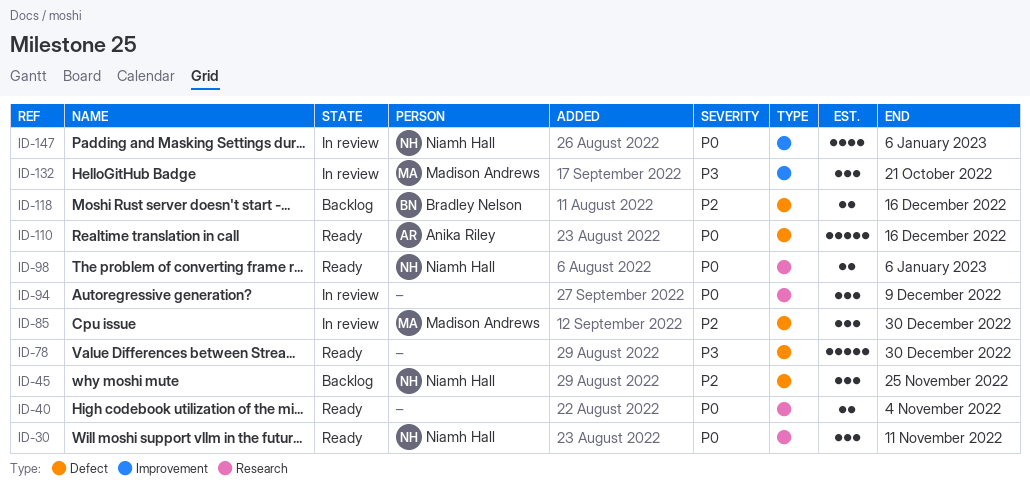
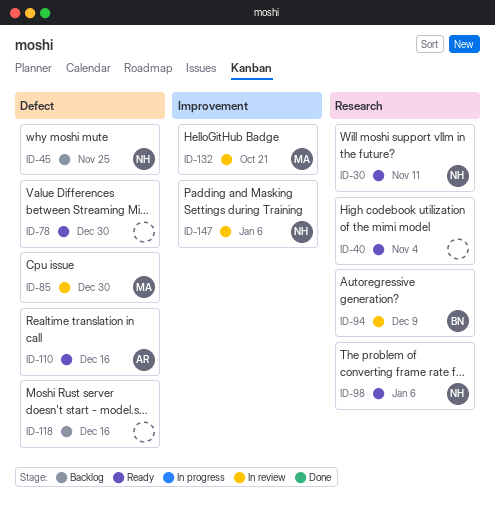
ID-94, owner: none -> Bradley Nelson
ID-118, owner: Bradley Nelson -> none

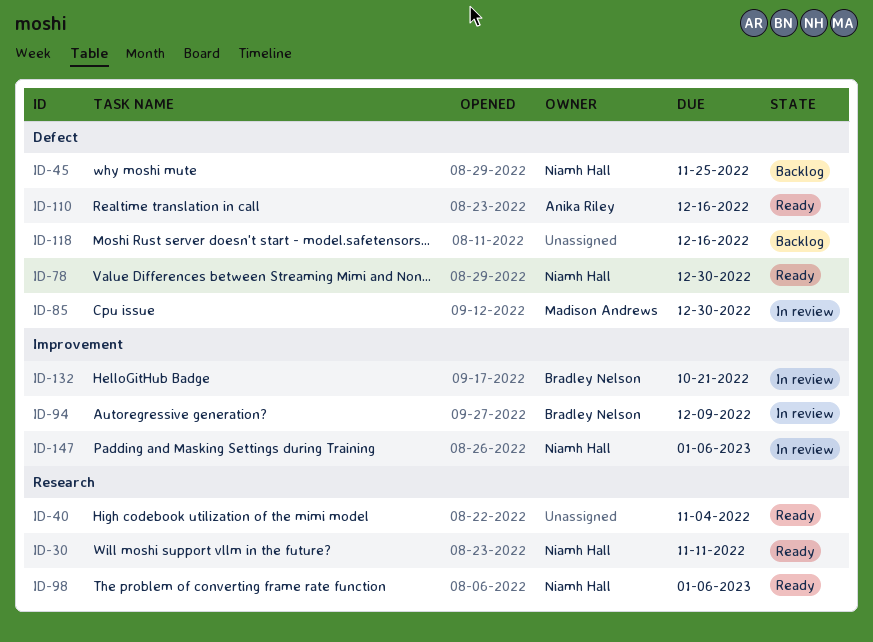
ID-78, owner: none -> Niamh Hall
ID-94, label: Research -> Improvement
ID-132, owner: Madison Andrews -> Bradley Nelson

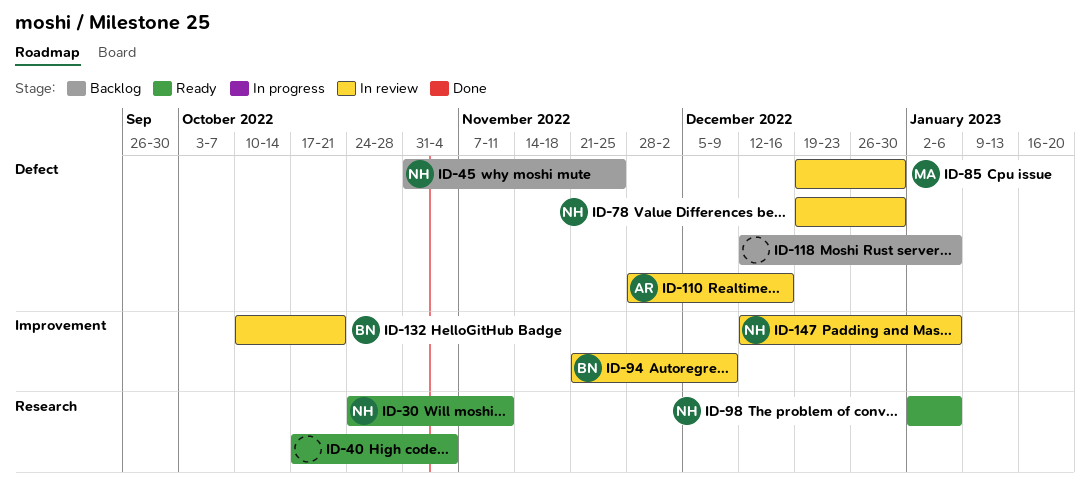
ID-78, status: Ready -> In review
ID-110, status: Ready -> In review
ID-118, due: Dec 16 -> Jan 6

